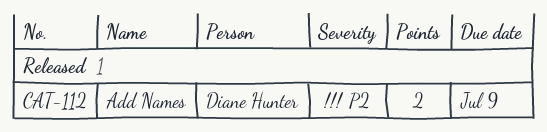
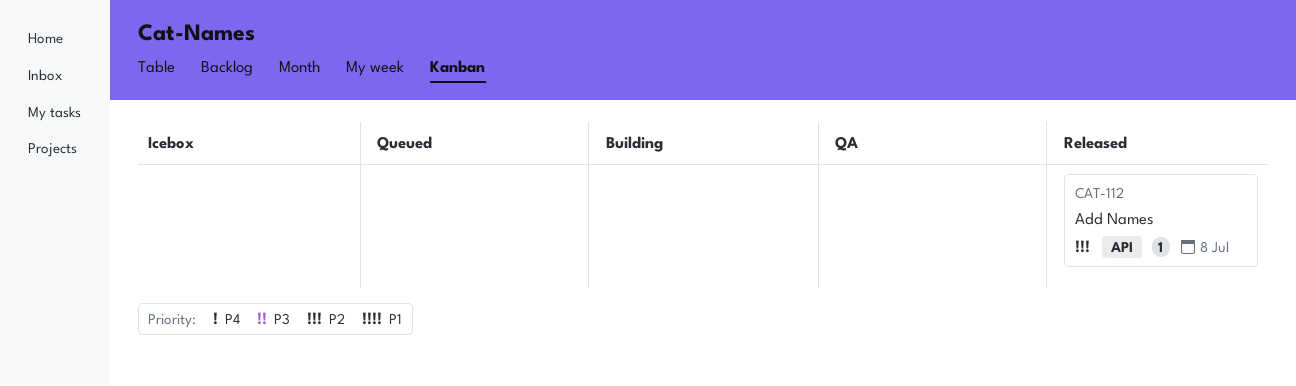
CAT-112, estimate: 2 -> 1
CAT-112, due: Jul 9 -> Jul 8

